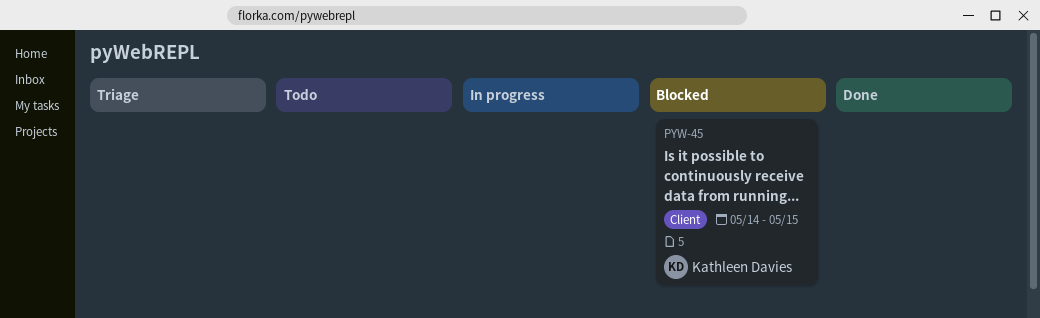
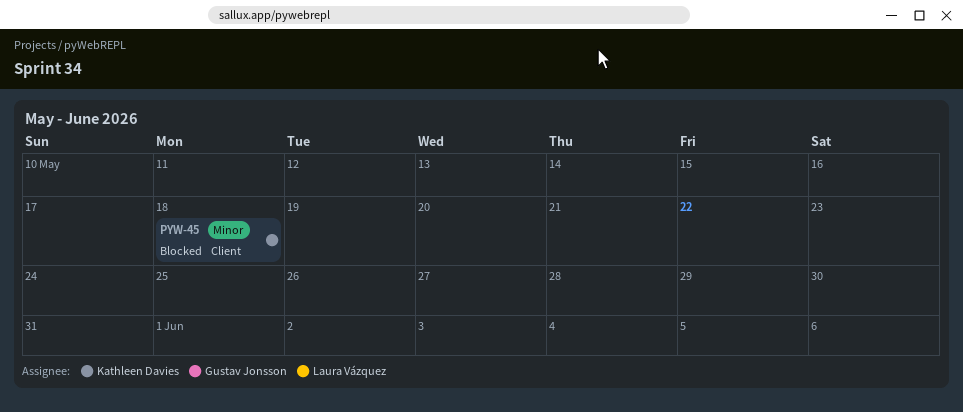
PYW-45, due: May 15 -> May 18

